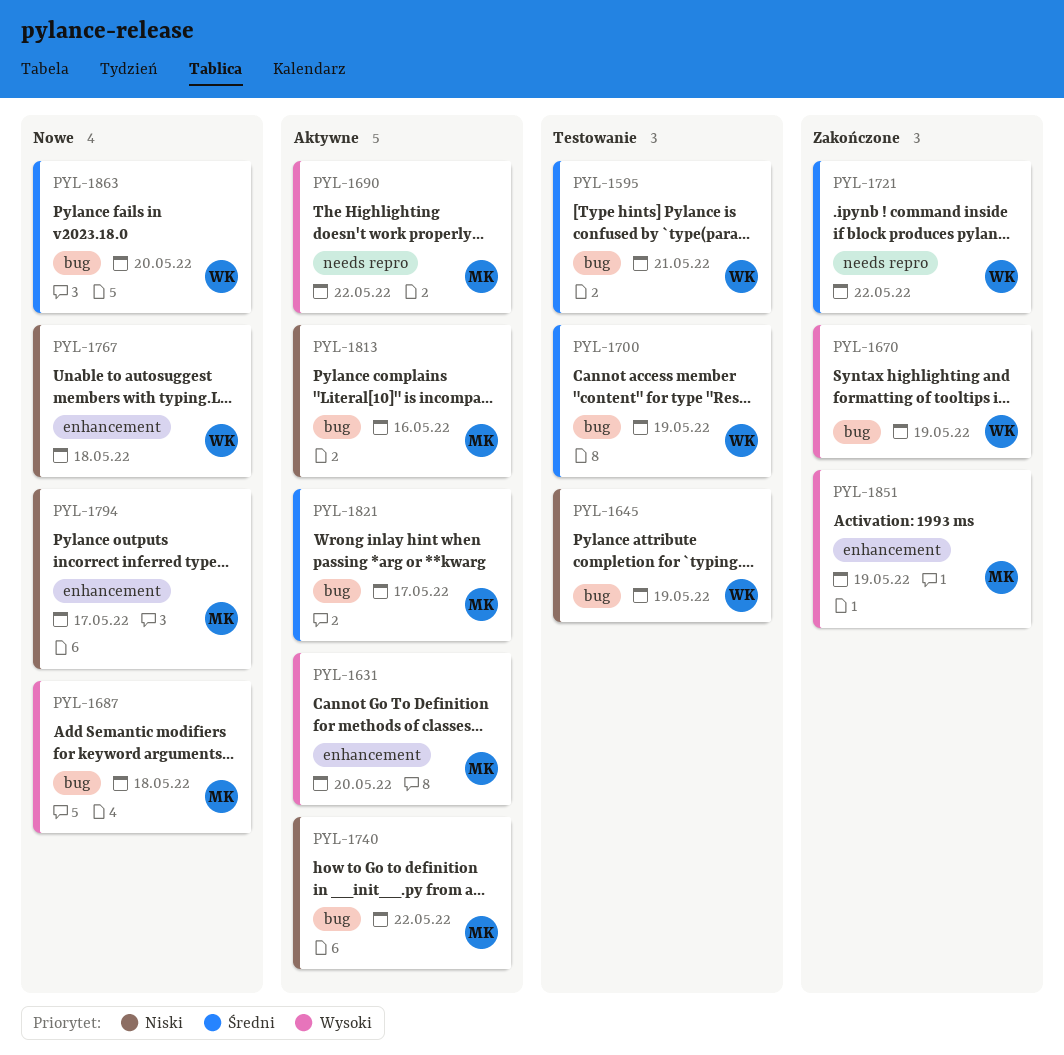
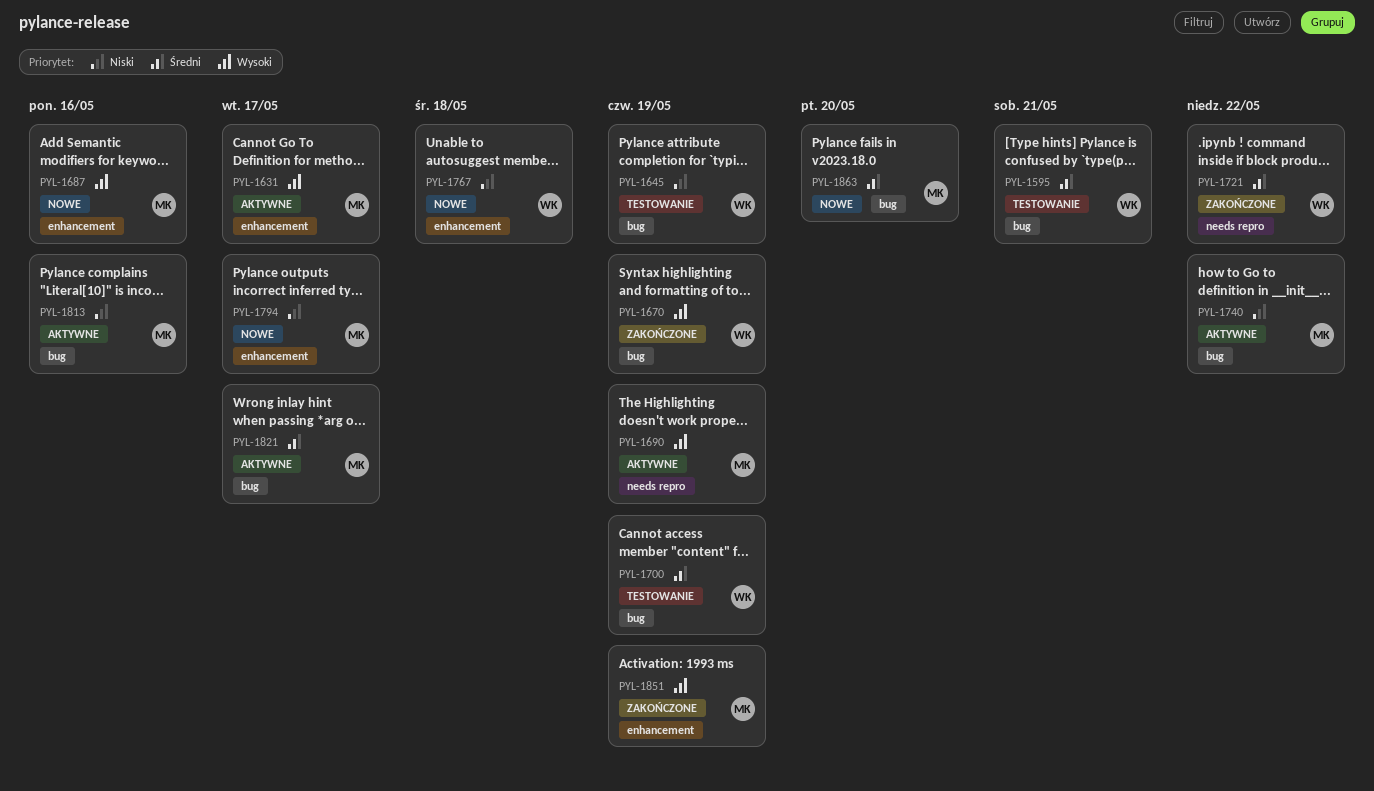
PYL-1631, due: May 20 -> May 17
PYL-1687, label: bug -> enhancement
PYL-1687, due: May 18 -> May 16
PYL-1690, due: May 22 -> May 19
PYL-1863, owner: WK -> MK

